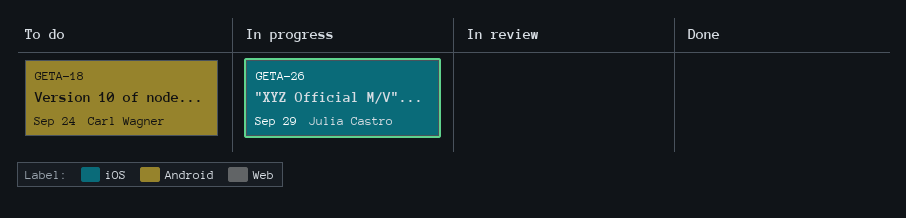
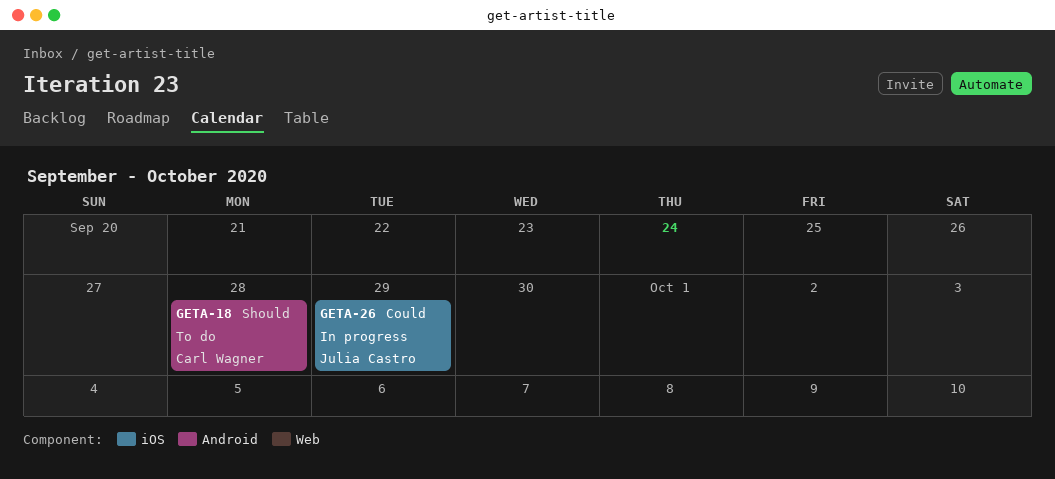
GETA-18, due: Sep 24 -> Sep 28

